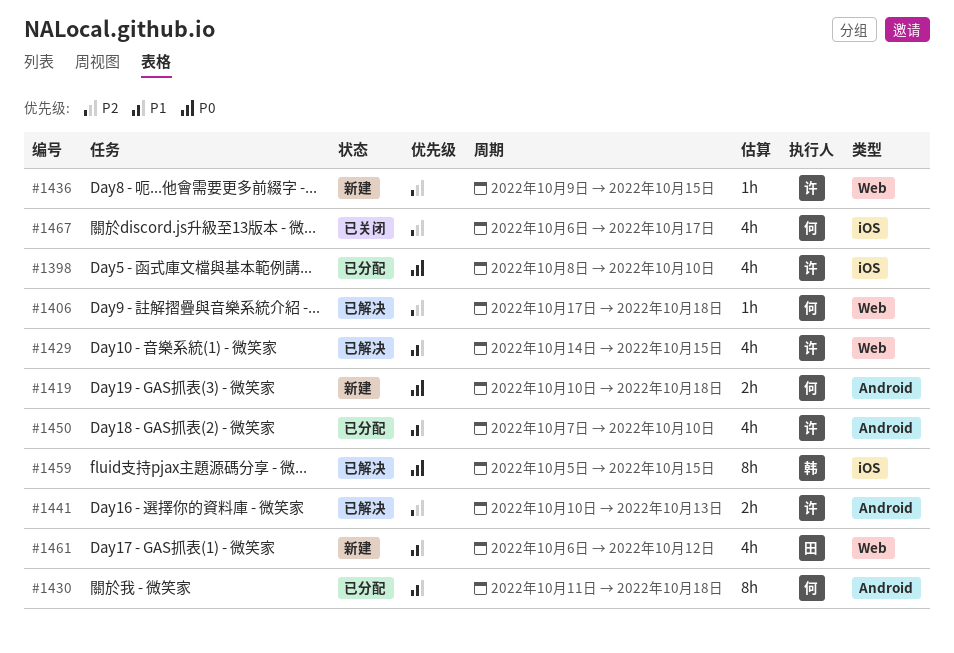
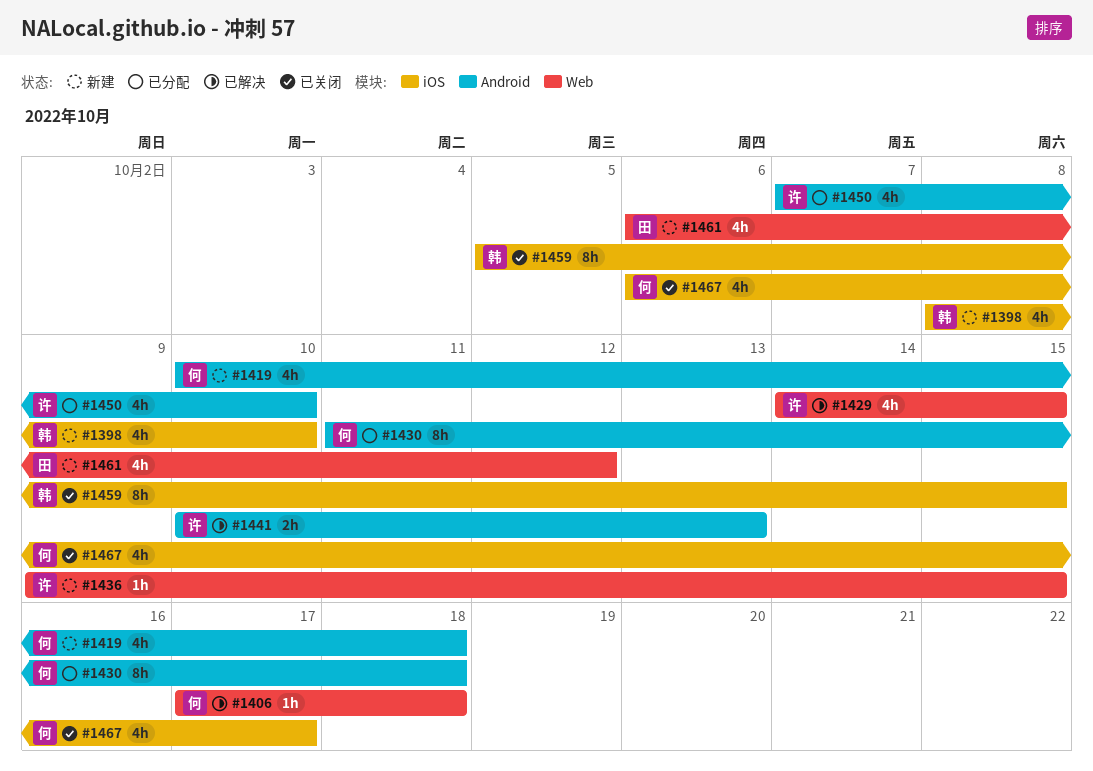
#1398, status: 已分配 -> 新建
#1398, owner: 许 -> 韩
#1419, estimate: 2h -> 4h
#1459, status: 已解决 -> 已关闭

